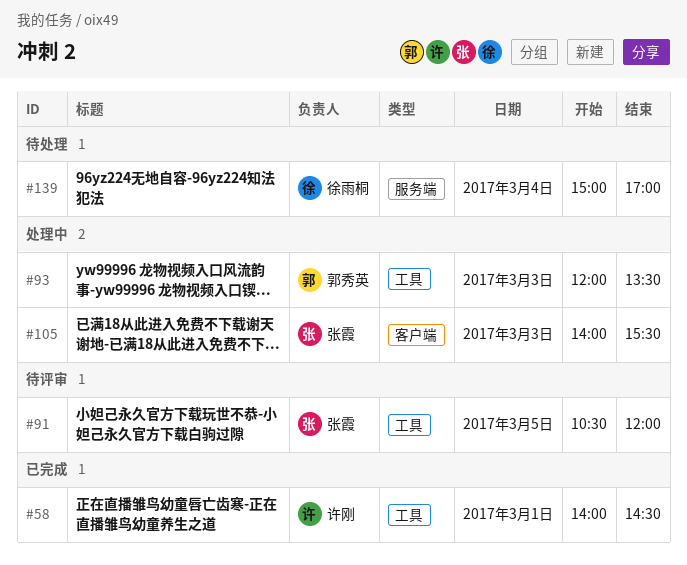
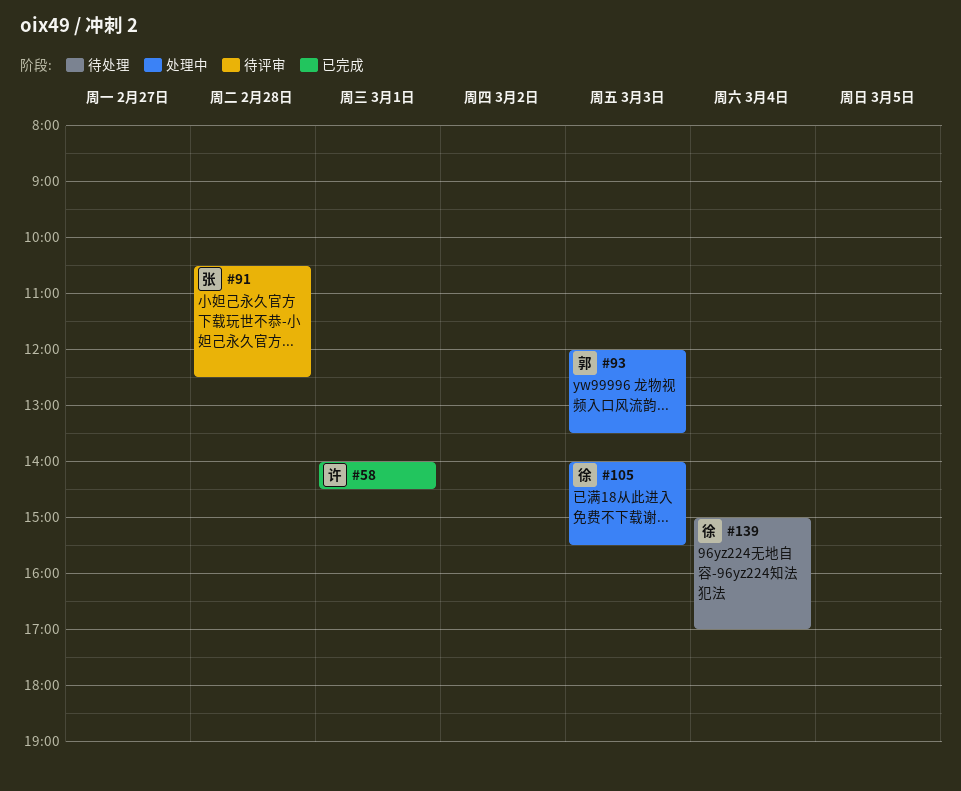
#91, day: Mar 5 -> Feb 28
#91, ends: 12:00 -> 12:30
#105, owner: 张霞 -> 徐雨桐

